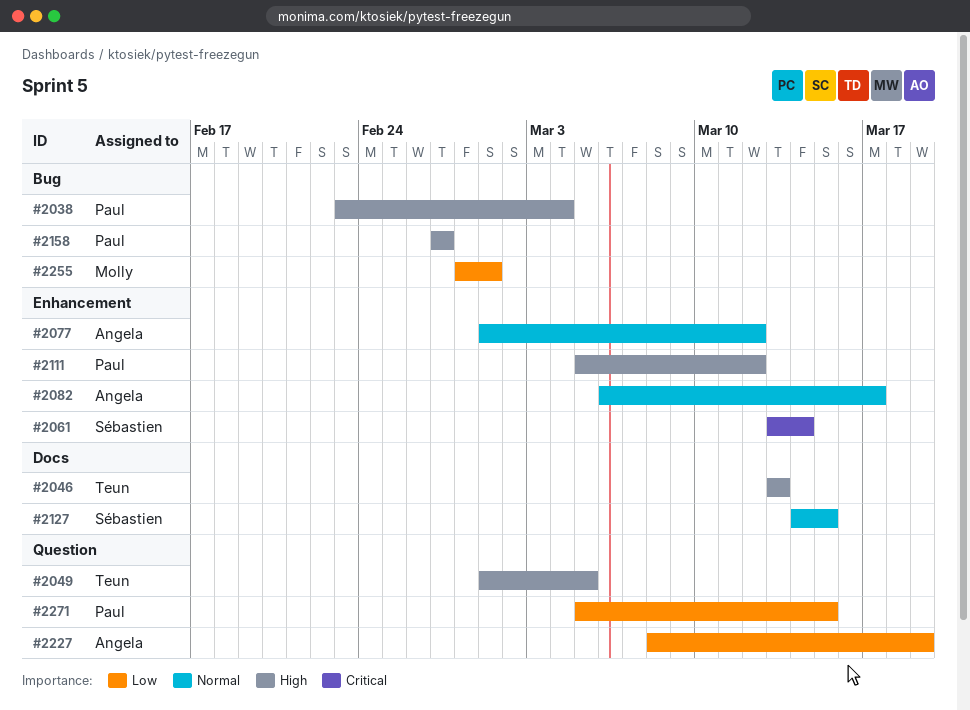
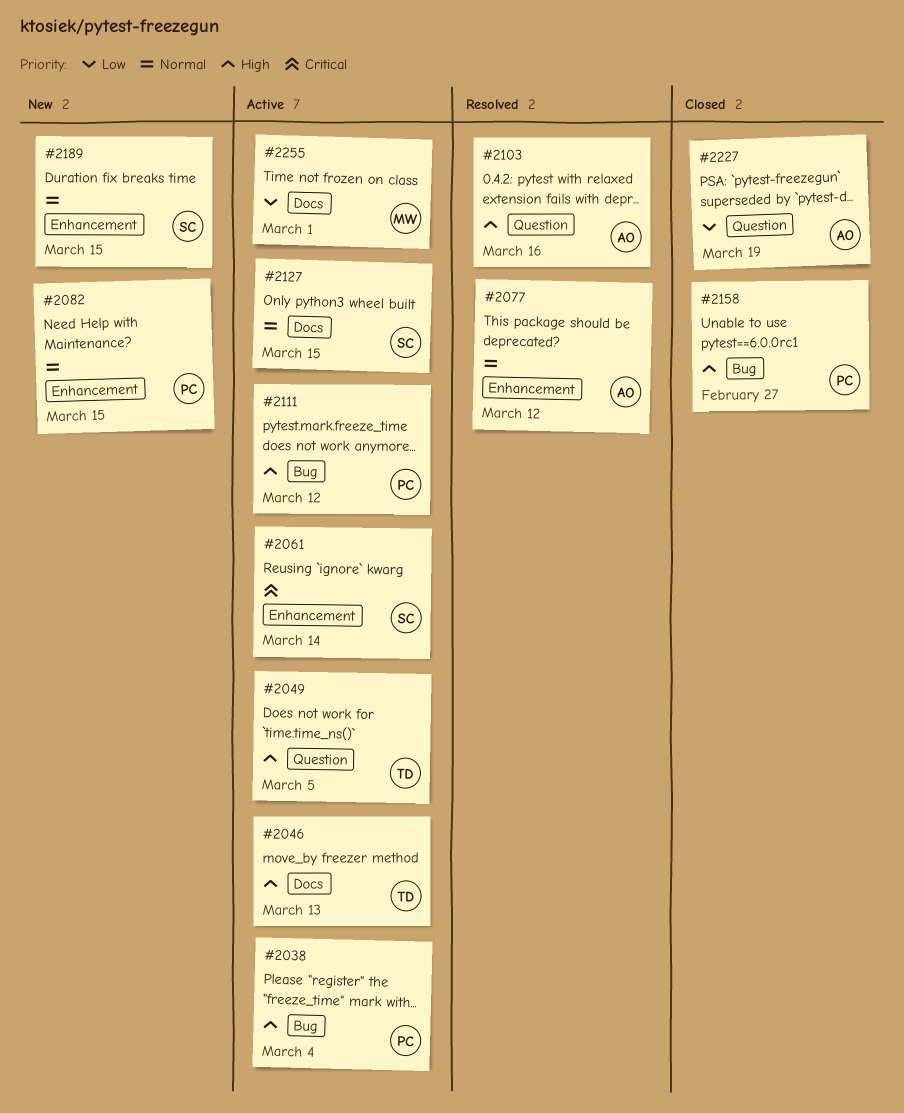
#2082, owner: Angela -> Paul
#2082, due: Mar 17 -> Mar 15
#2103: none -> present
#2111, label: Enhancement -> Bug
#2189: none -> present
#2255, label: Bug -> Docs
#2271: present -> none

